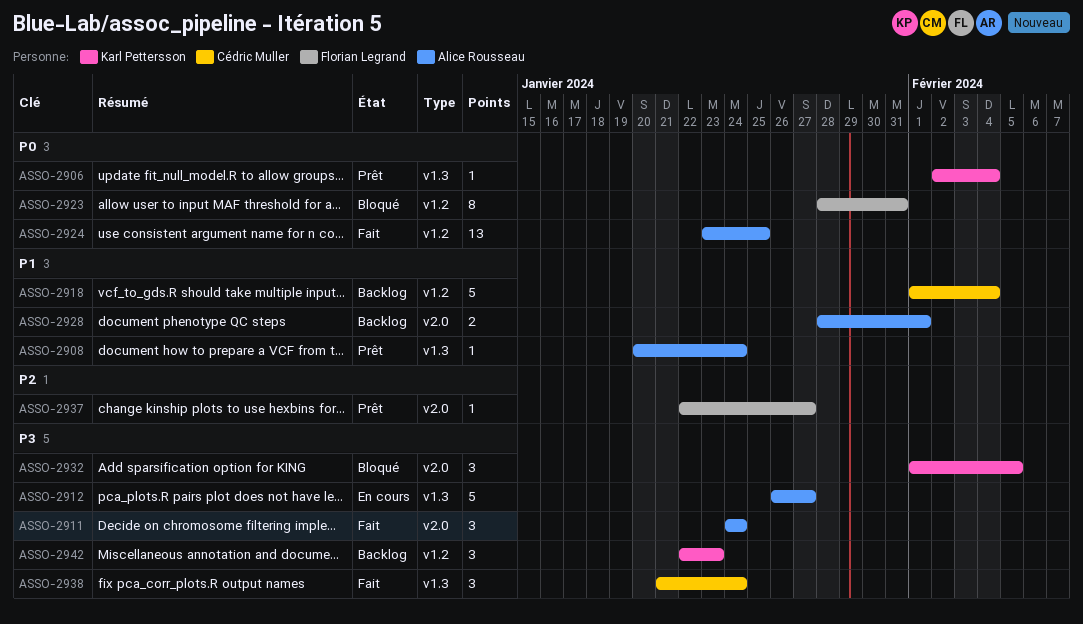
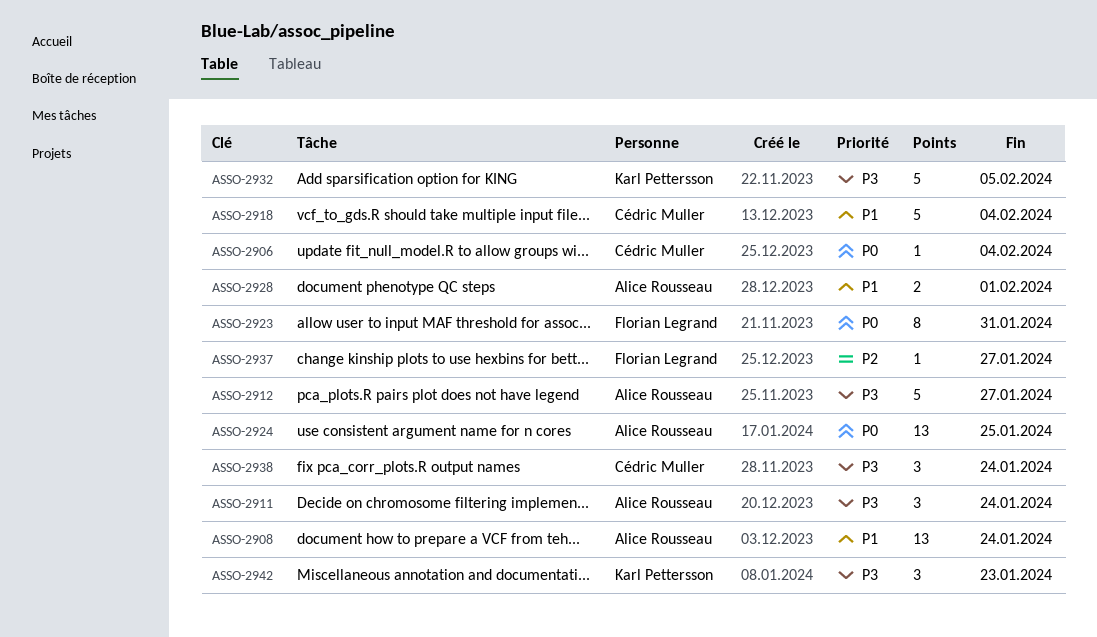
ASSO-2906, owner: Karl Pettersson -> Cédric Muller
ASSO-2908, estimate: 1 -> 13
ASSO-2932, estimate: 3 -> 5

